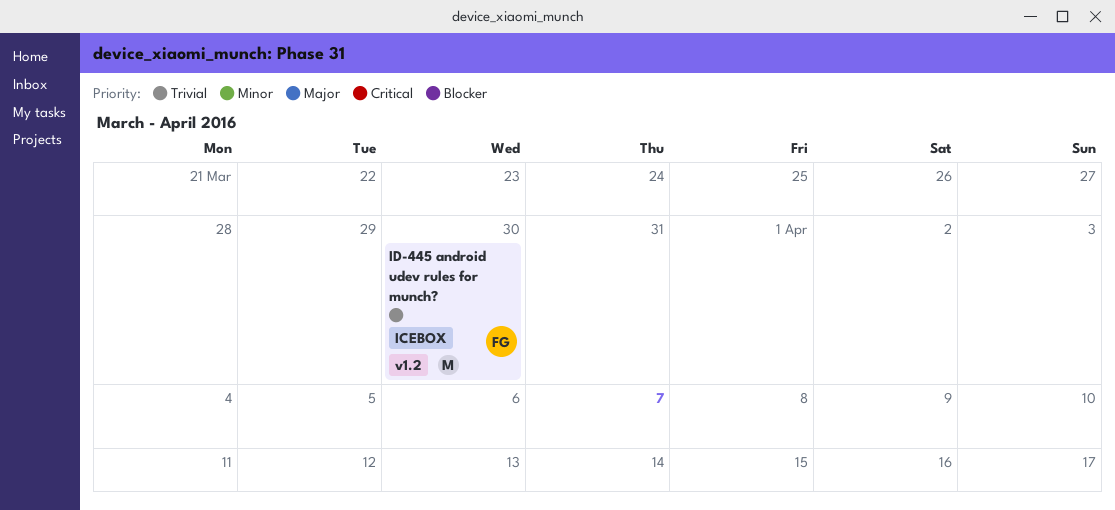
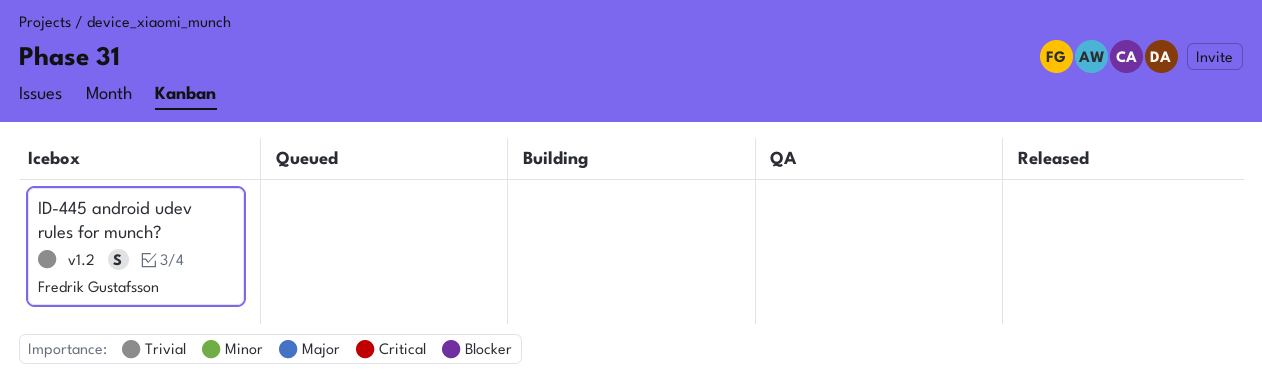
ID-445, estimate: M -> S

